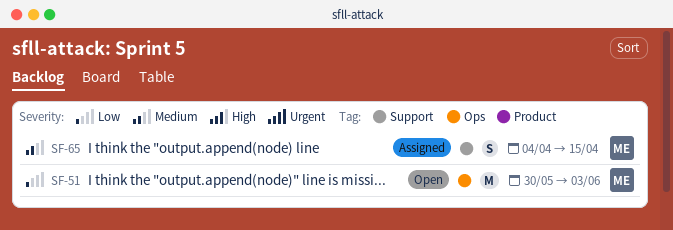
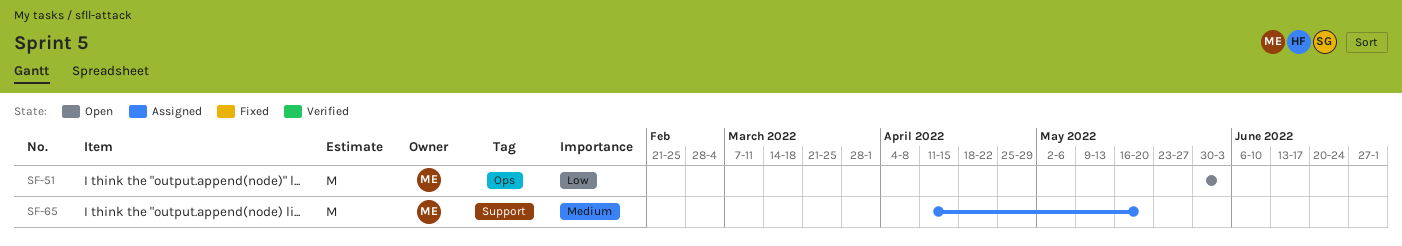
SF-65, estimate: S -> M
SF-65, start: Apr 4 -> Apr 11
SF-65, due: Apr 15 -> May 20

